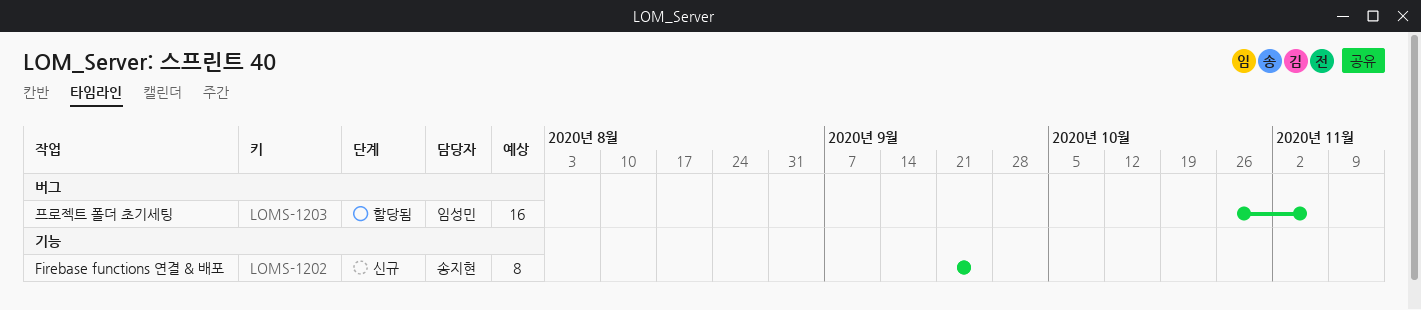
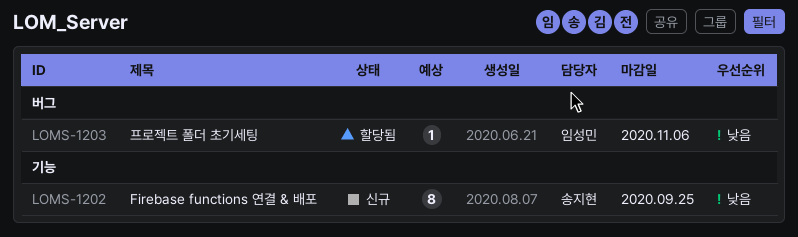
LOMS-1203, estimate: 16 -> 1

